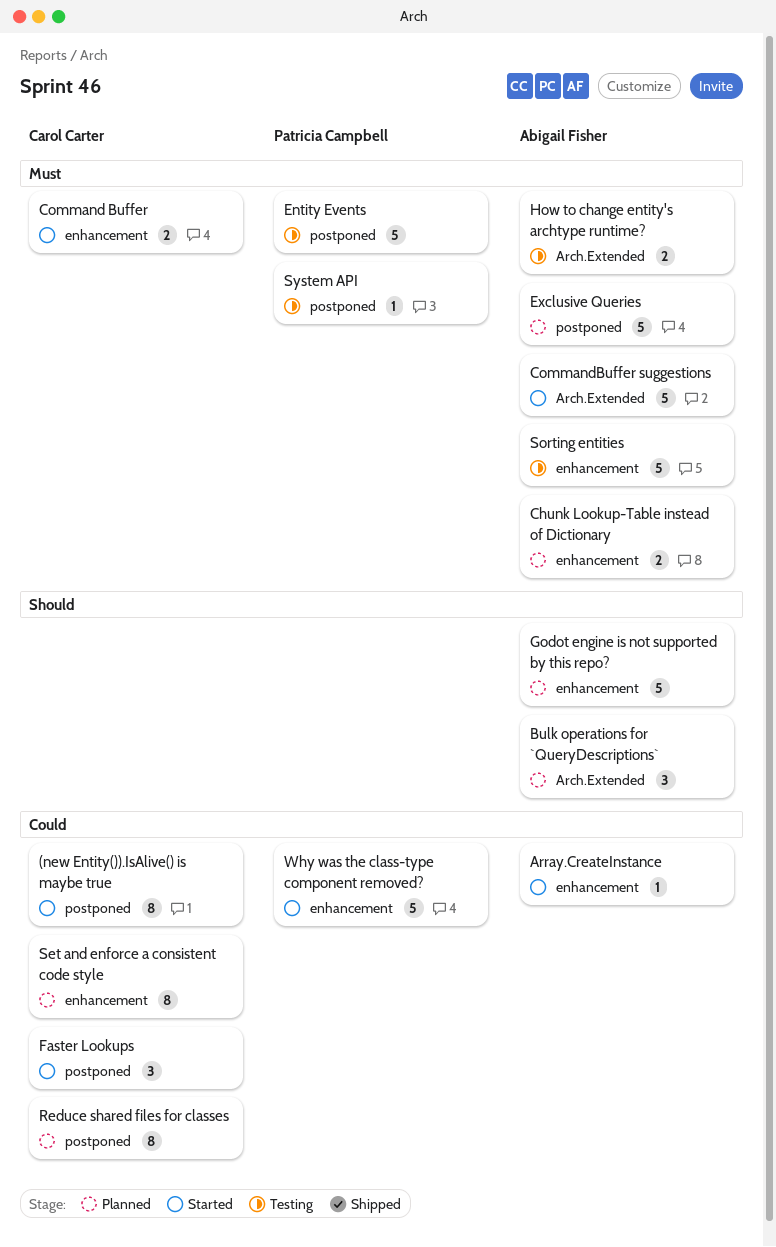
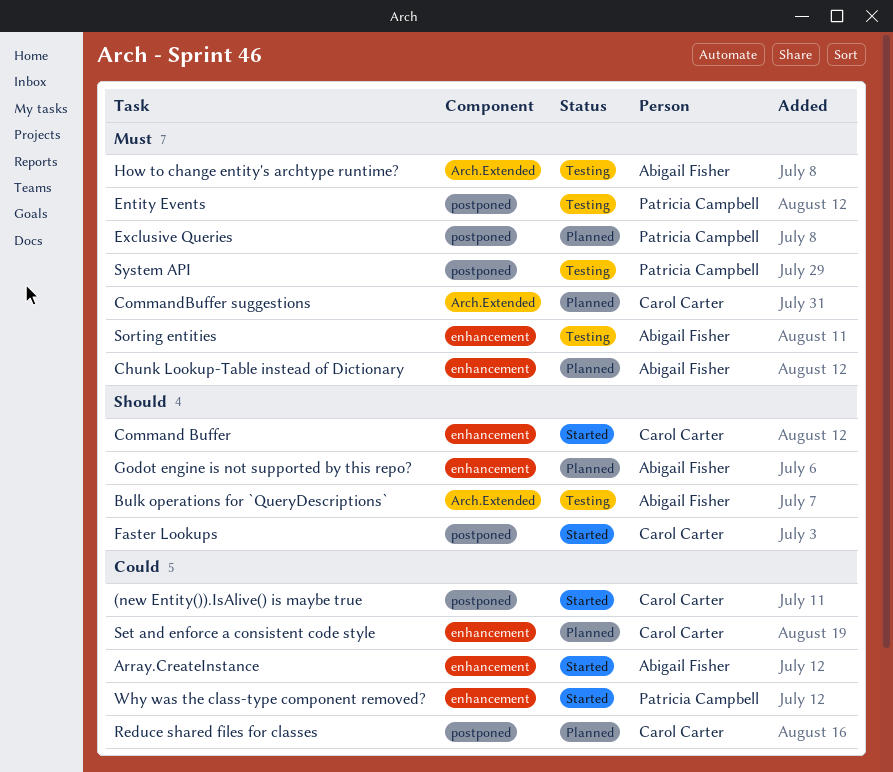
Bulk operations for `QueryDescriptions`, status: Planned -> Testing
Command Buffer, priority: Must -> Should
CommandBuffer suggestions, status: Started -> Planned
CommandBuffer suggestions, owner: Abigail Fisher -> Carol Carter
Exclusive Queries, owner: Abigail Fisher -> Patricia Campbell
Faster Lookups, priority: Could -> Should

